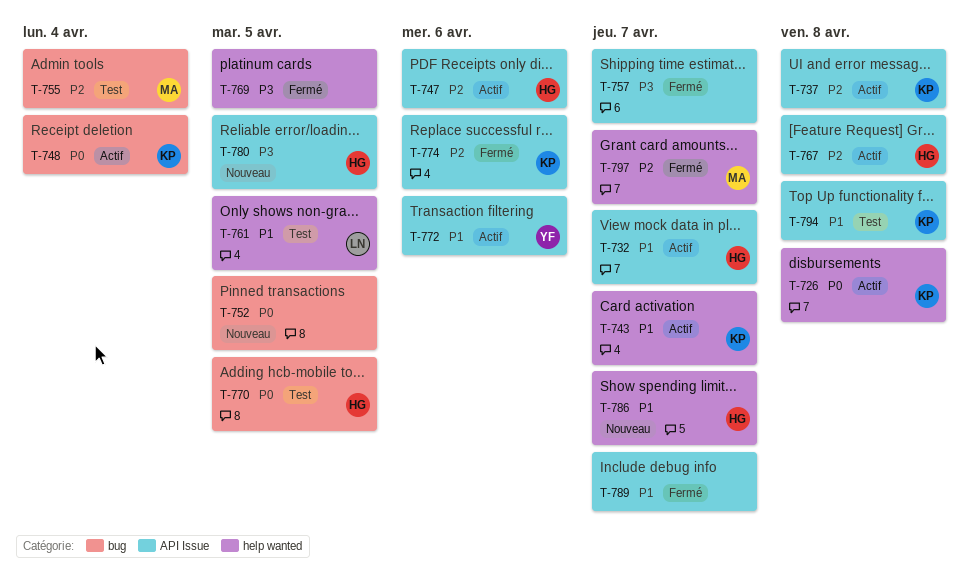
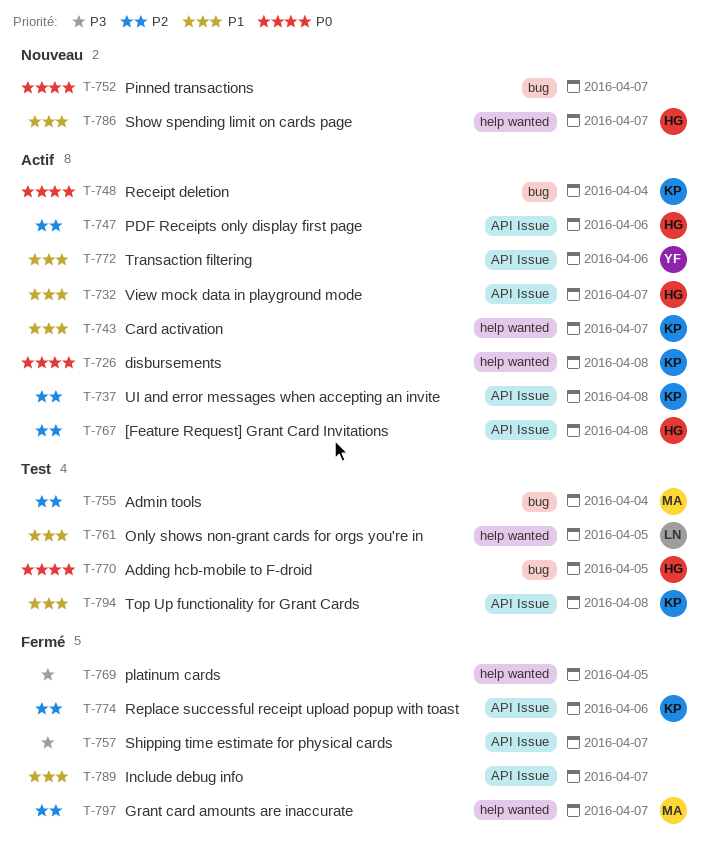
T-752, due: Apr 5 -> Apr 7
T-780: present -> none

